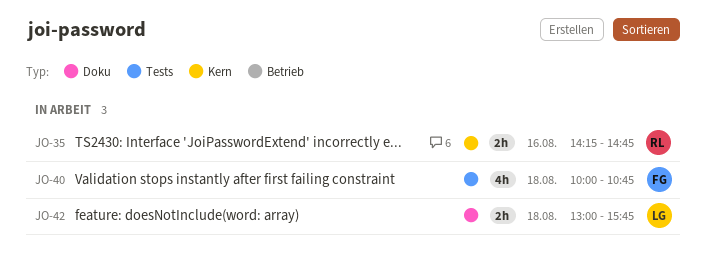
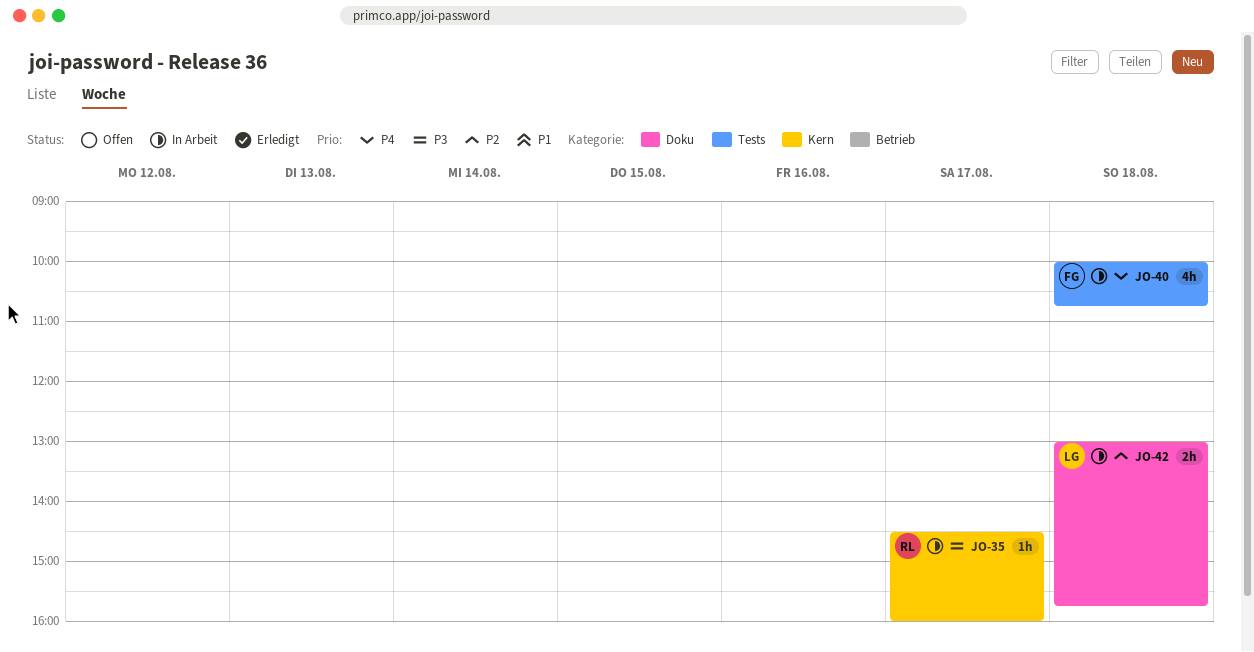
JO-35, estimate: 2h -> 1h
JO-35, day: Aug 16 -> Aug 17
JO-35, begins: 14:15 -> 14:30
JO-35, ends: 14:45 -> 16:00

